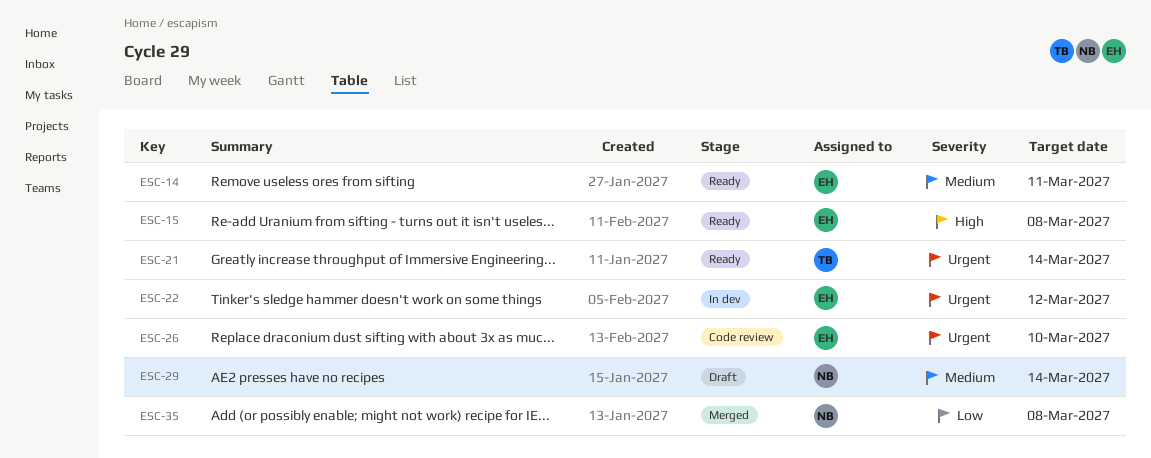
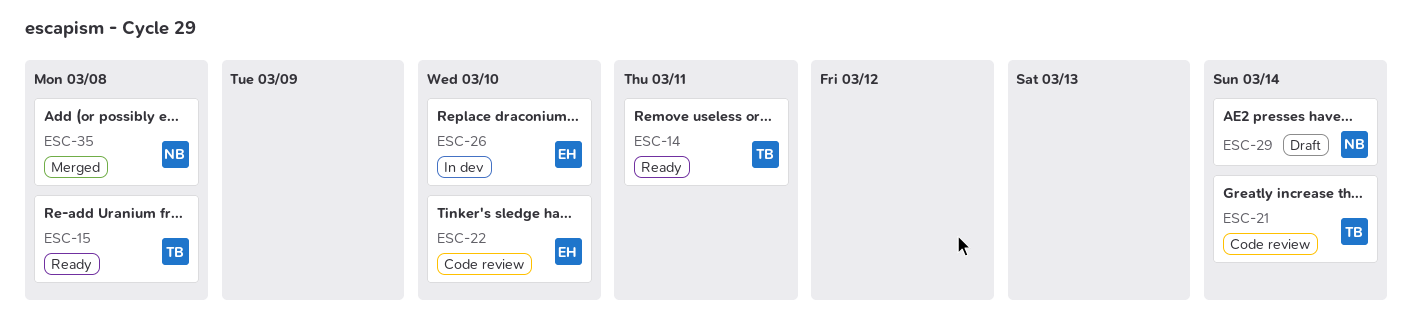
ESC-14, owner: EH -> TB
ESC-15, owner: EH -> TB
ESC-21, status: Ready -> Code review
ESC-22, status: In dev -> Code review
ESC-22, due: Mar 12 -> Mar 10
ESC-26, status: Code review -> In dev

